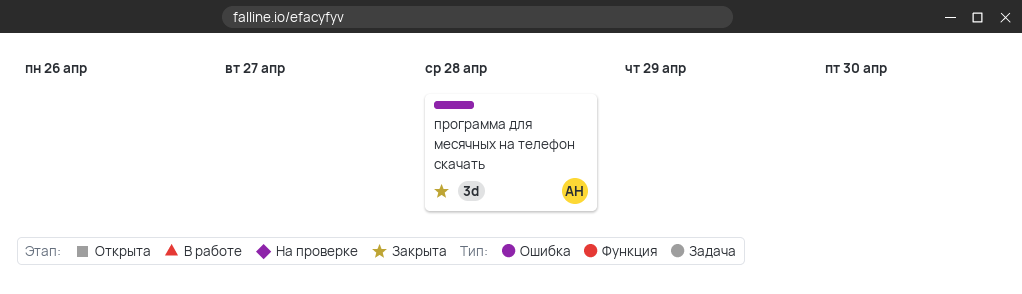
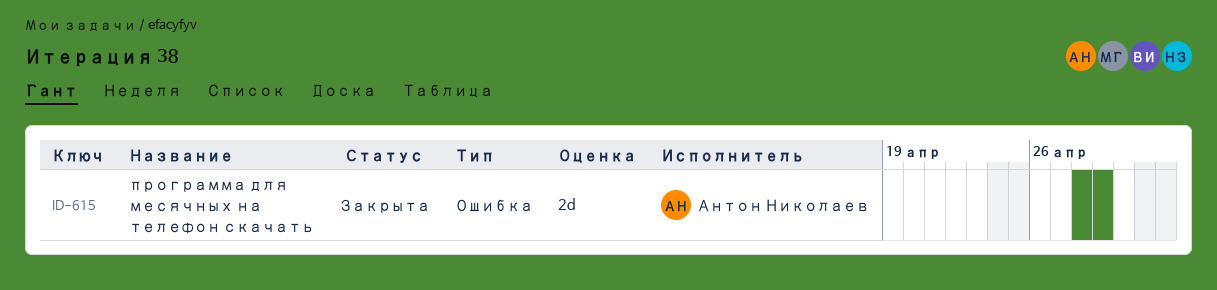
программа для месячных на телефон скачать, estimate: 3d -> 2d
программа для месячных на телефон скачать, due: Apr 28 -> Apr 29

